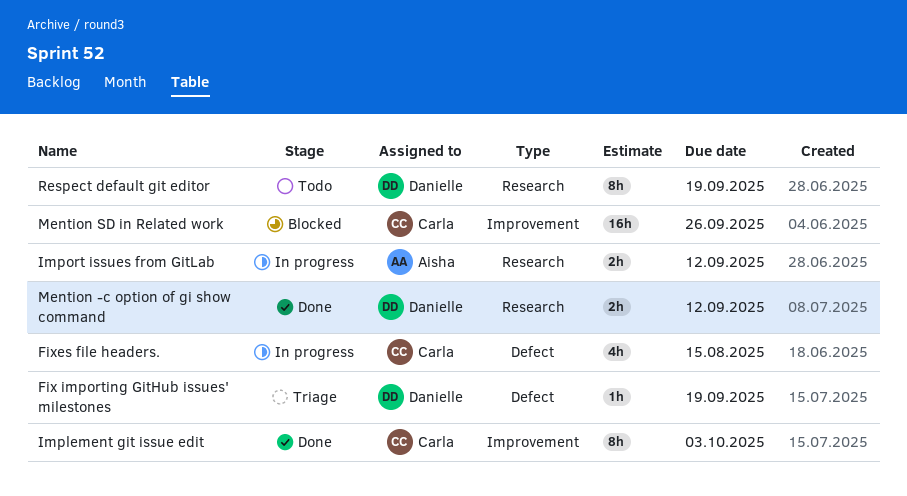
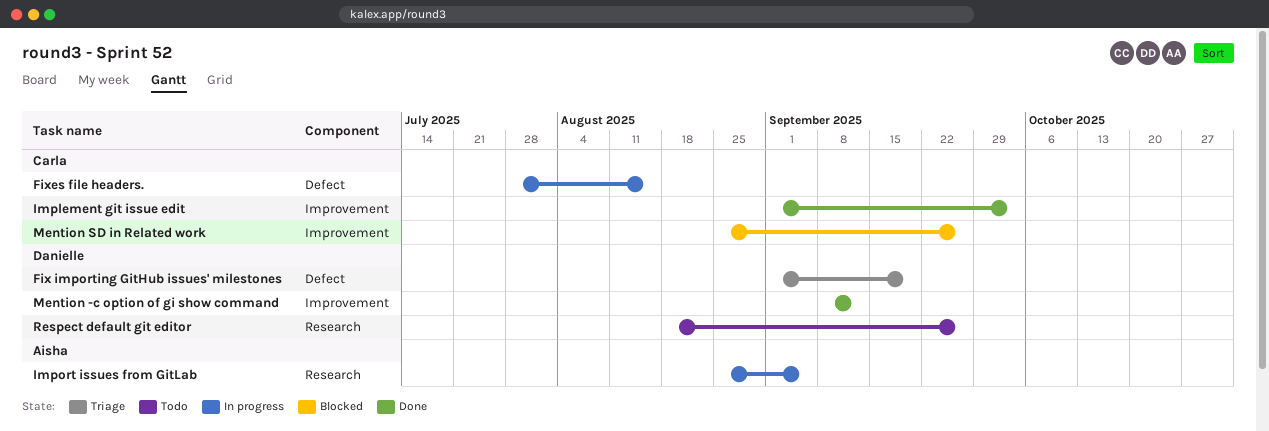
Import issues from GitLab, due: Sep 12 -> Sep 5
Mention -c option of gi show command, label: Research -> Improvement
Respect default git editor, due: Sep 19 -> Sep 26

